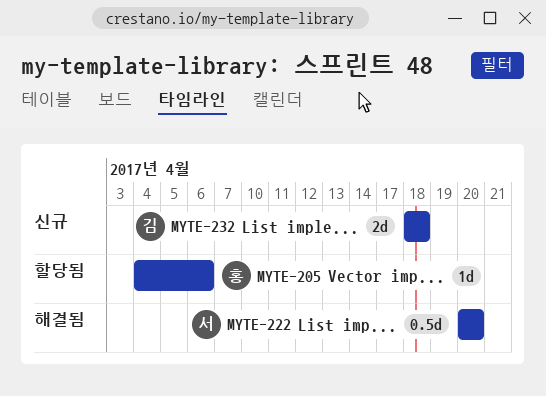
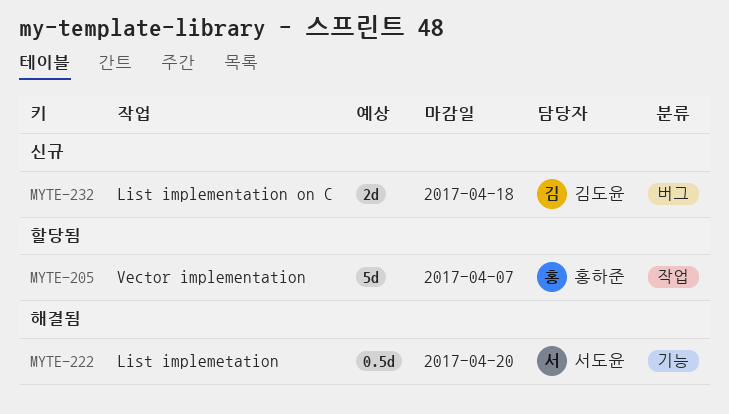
MYTE-205, estimate: 1d -> 5d
MYTE-205, due: Apr 6 -> Apr 7

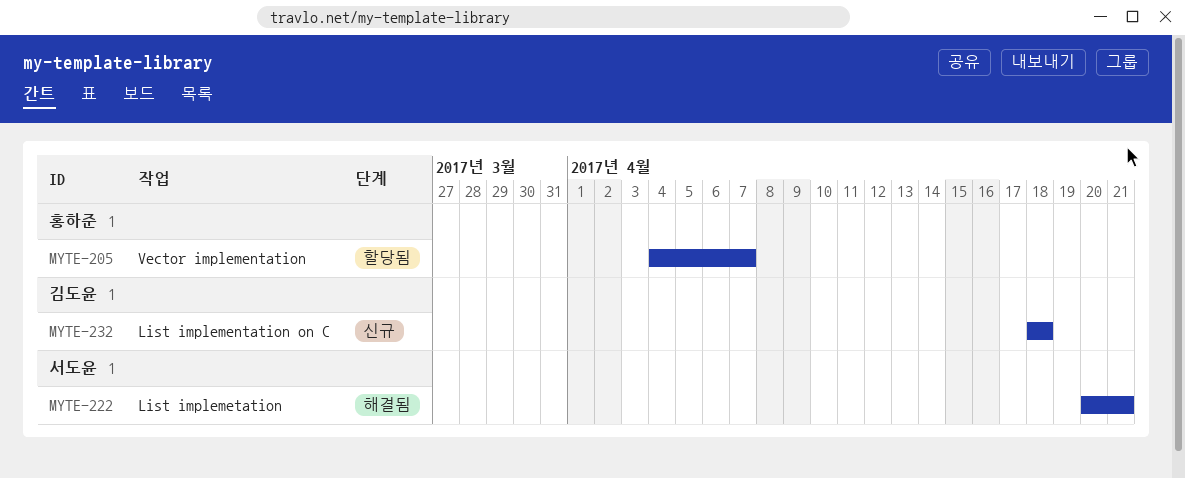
MYTE-222, due: Apr 20 -> Apr 21

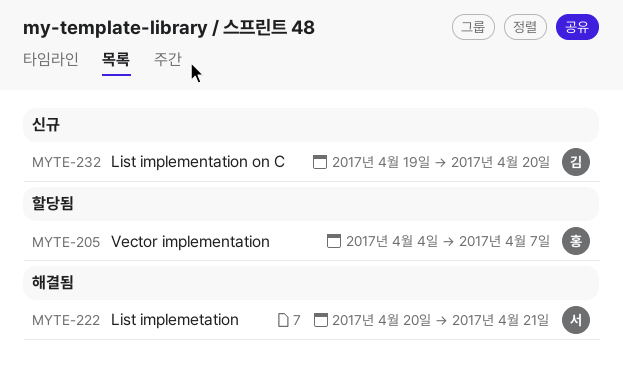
MYTE-232, start: Apr 18 -> Apr 19
MYTE-232, due: Apr 18 -> Apr 20

